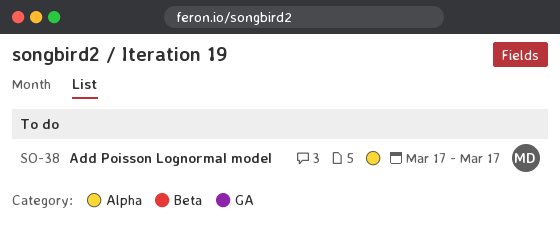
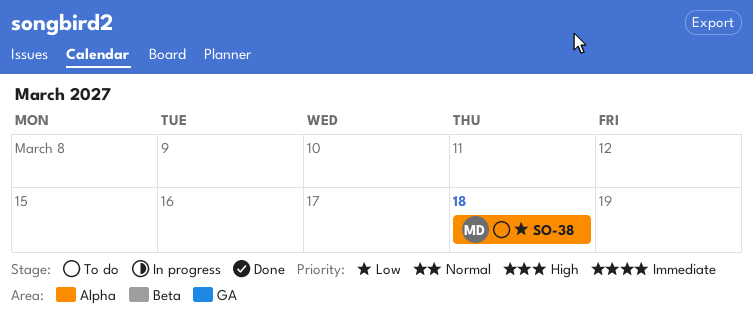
SO-38, start: Mar 17 -> Mar 18
SO-38, due: Mar 17 -> Mar 18

